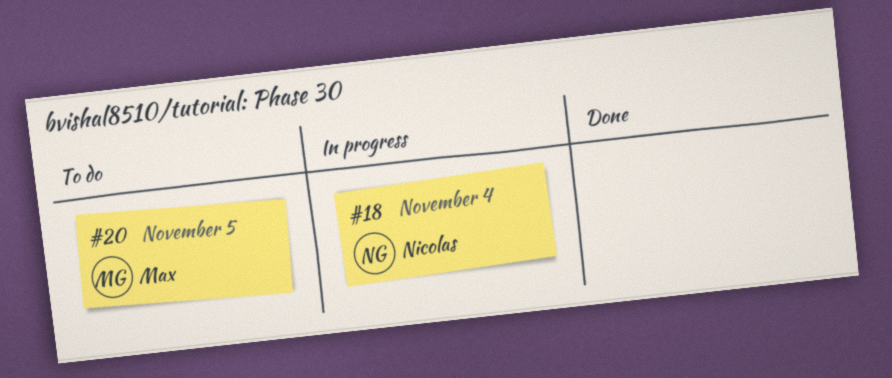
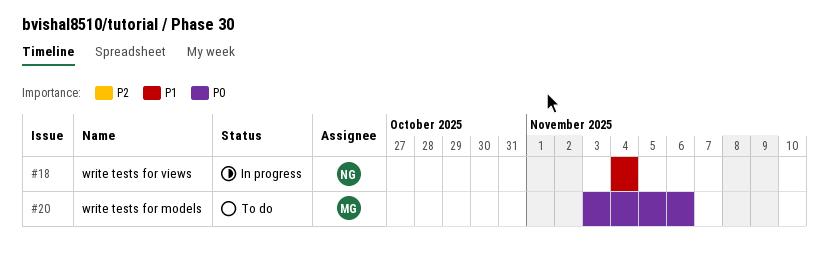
#20, due: Nov 5 -> Nov 6

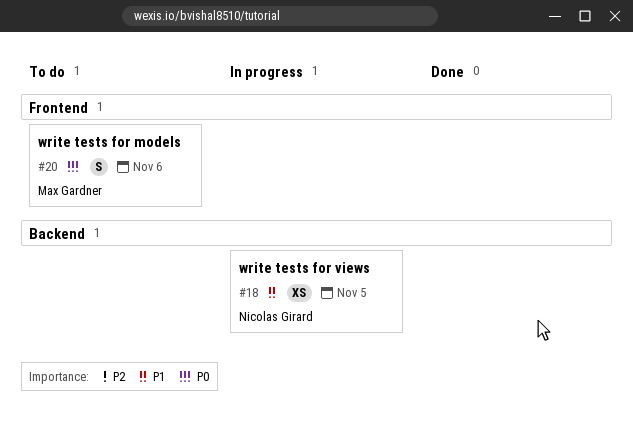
#18, due: Nov 4 -> Nov 5

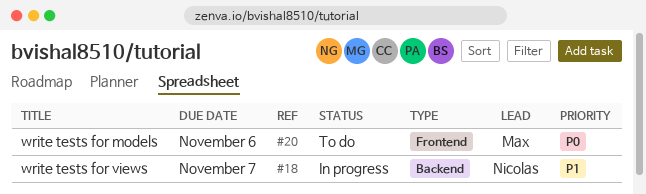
#18, due: Nov 5 -> Nov 7

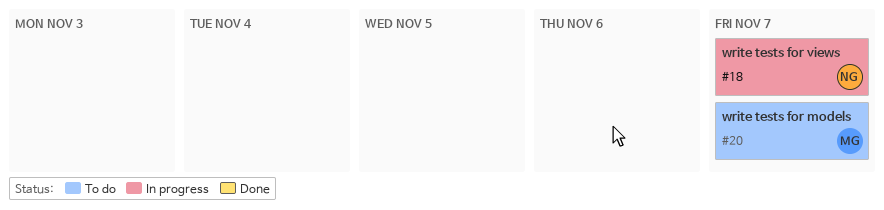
#20, due: Nov 6 -> Nov 7

